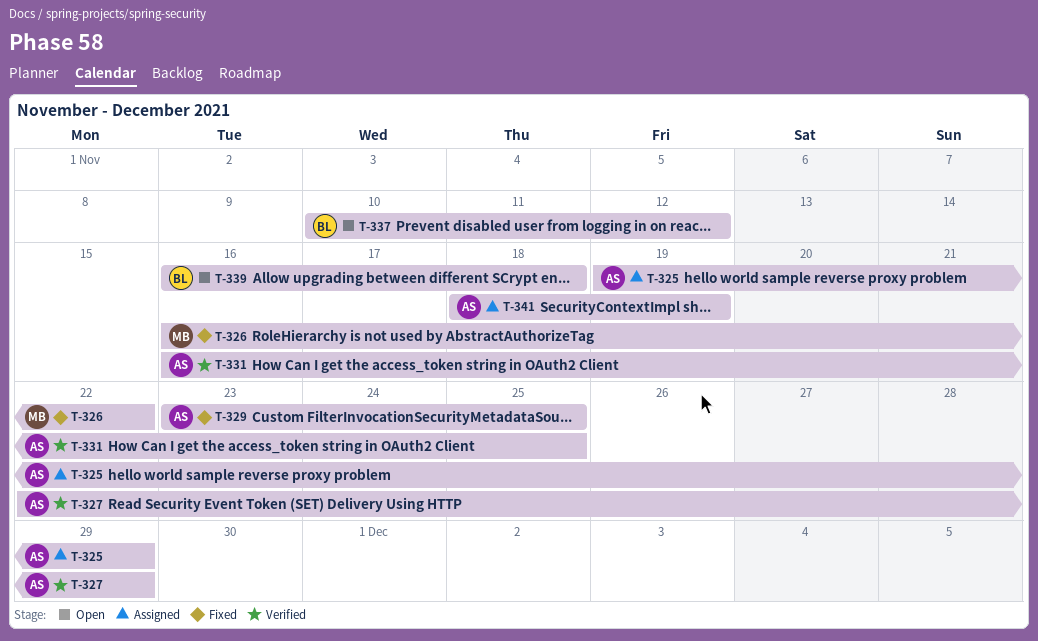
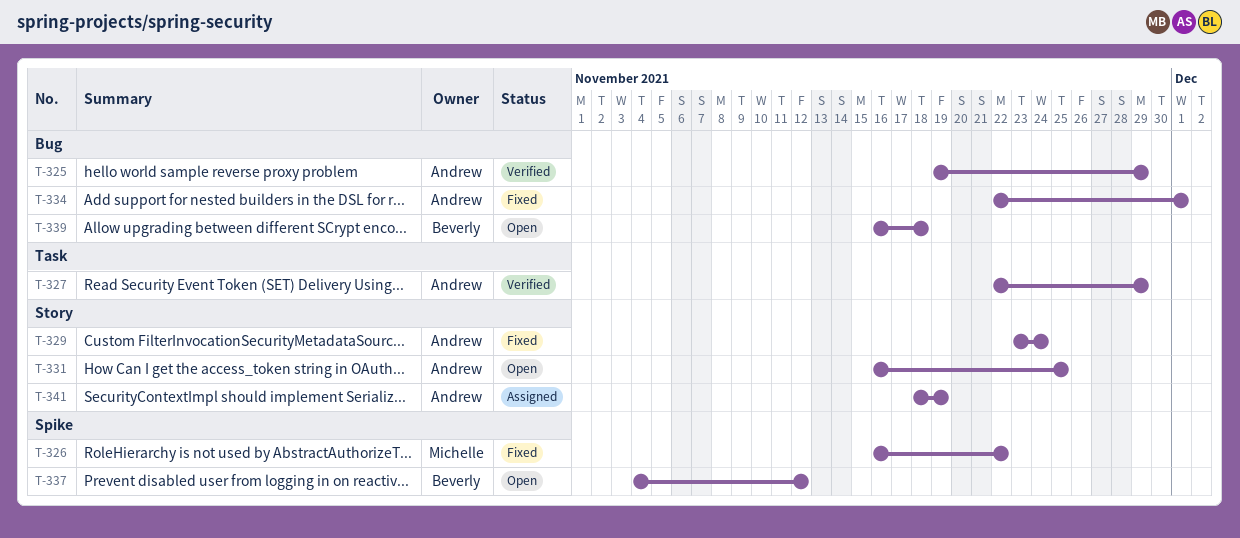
T-325, status: Assigned -> Verified
T-329, due: Nov 25 -> Nov 24
T-331, status: Verified -> Open
T-334: none -> present
T-337, start: Nov 10 -> Nov 4

